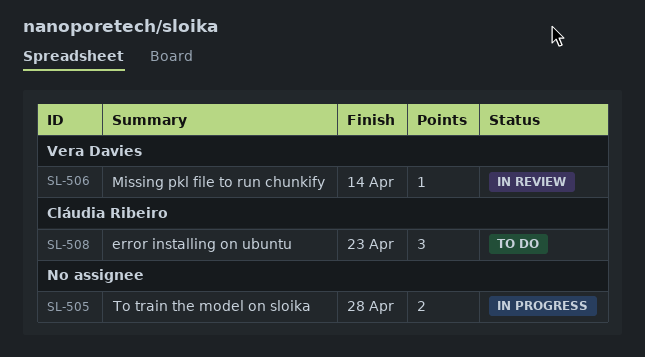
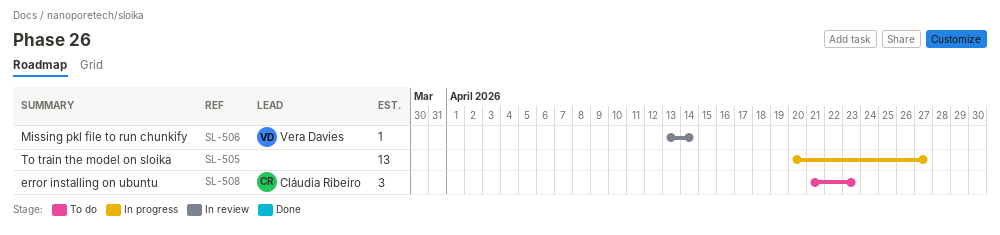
SL-505, estimate: 2 -> 13
SL-505, due: Apr 28 -> Apr 27

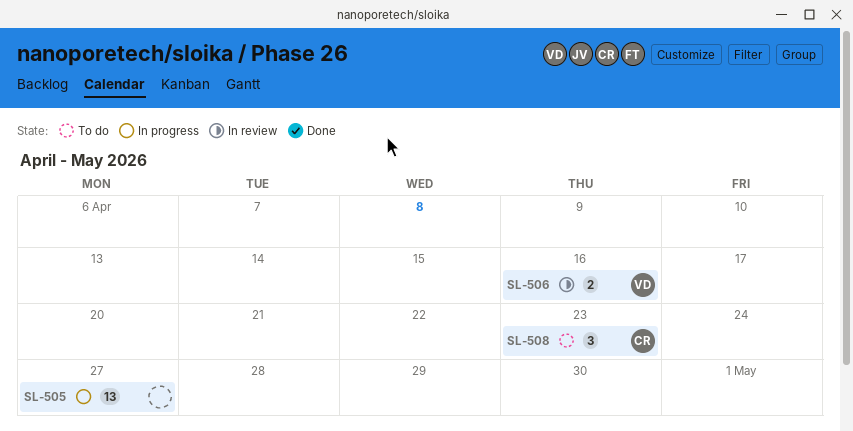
SL-506, estimate: 1 -> 2
SL-506, due: Apr 14 -> Apr 16

